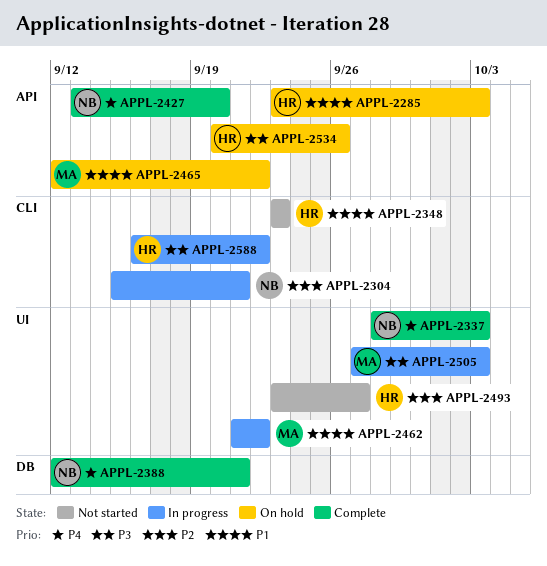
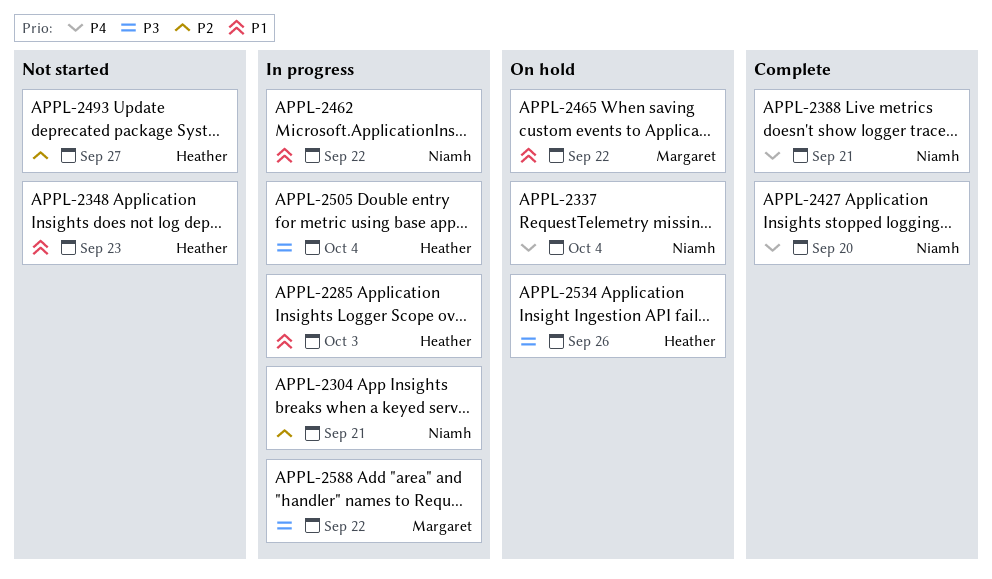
APPL-2285, status: On hold -> In progress
APPL-2337, status: Complete -> On hold
APPL-2337, due: Oct 3 -> Oct 4
APPL-2462, owner: Margaret -> Niamh
APPL-2505, owner: Margaret -> Heather
APPL-2505, due: Oct 3 -> Oct 4
APPL-2588, owner: Heather -> Margaret

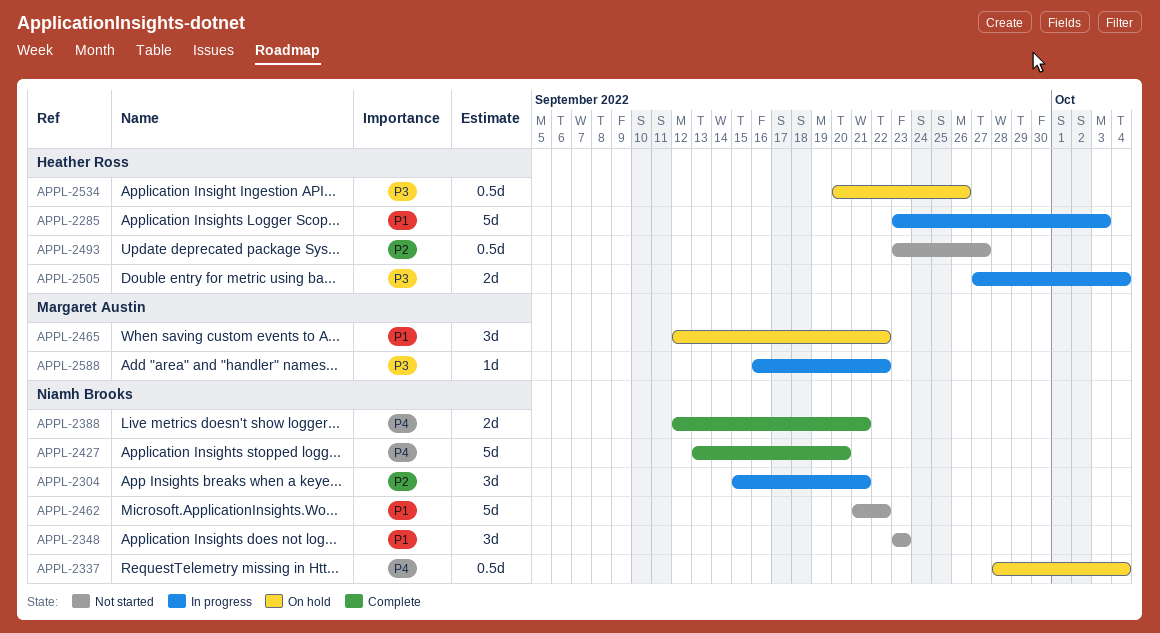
APPL-2348, owner: Heather Ross -> Niamh Brooks
APPL-2462, status: In progress -> Not started

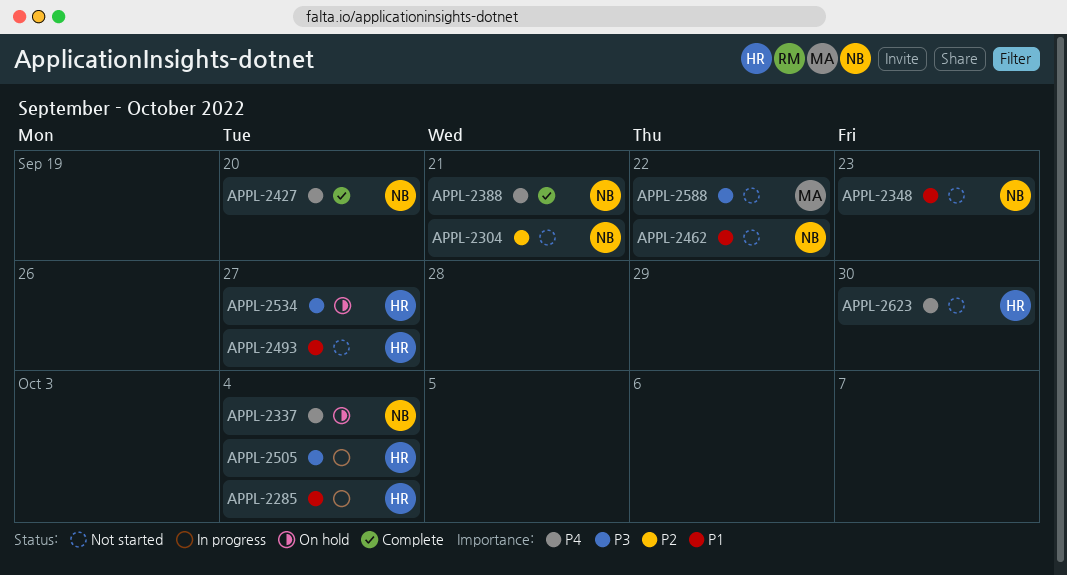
APPL-2285, due: Oct 3 -> Oct 4
APPL-2304, status: In progress -> Not started
APPL-2465: present -> none
APPL-2493, priority: P2 -> P1
APPL-2534, due: Sep 26 -> Sep 27
APPL-2588, status: In progress -> Not started
APPL-2623: none -> present

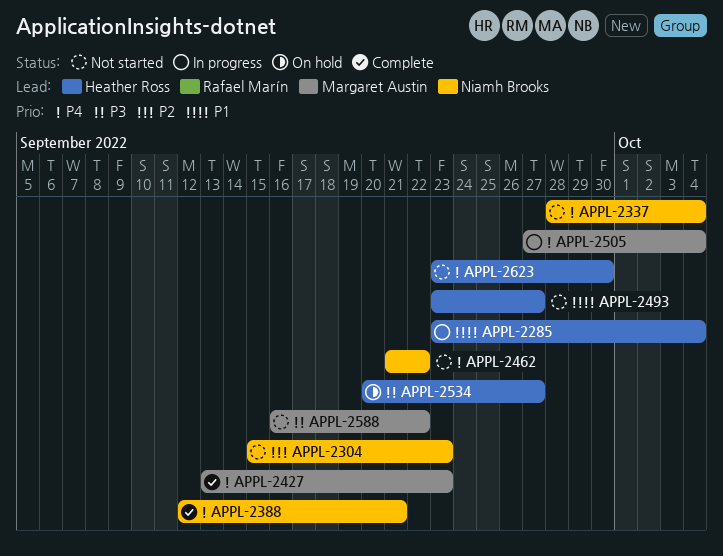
APPL-2304, due: Sep 21 -> Sep 23
APPL-2337, status: On hold -> Not started
APPL-2348: present -> none
APPL-2427, owner: Niamh Brooks -> Margaret Austin
APPL-2427, due: Sep 20 -> Sep 23
APPL-2462, priority: P1 -> P4
APPL-2505, owner: Heather Ross -> Margaret Austin
APPL-2505, priority: P3 -> P4

